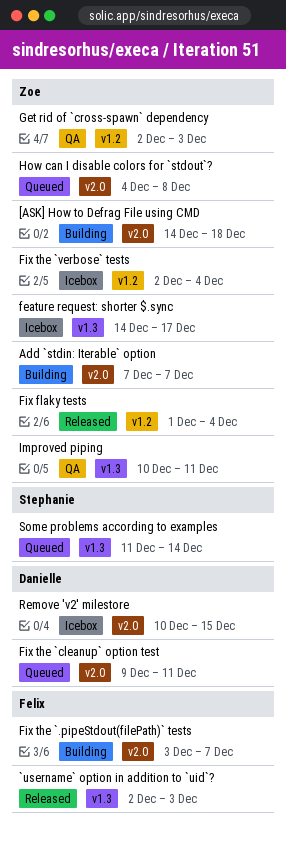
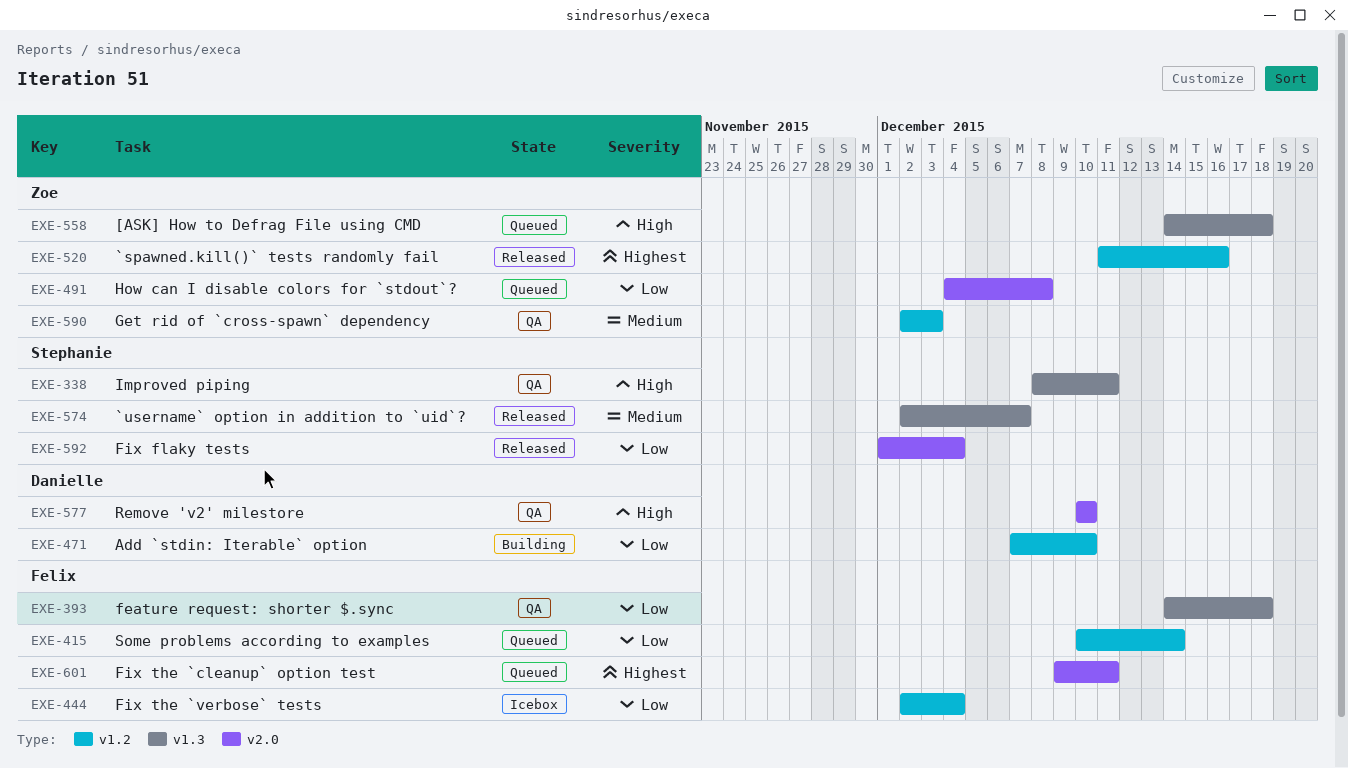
[ASK] How to Defrag File using CMD, status: Building -> Queued
[ASK] How to Defrag File using CMD, label: v2.0 -> v1.3
`spawned.kill()` tests randomly fail: none -> present
`username` option in addition to `uid`?, owner: Felix -> Stephanie
`username` option in addition to `uid`?, due: Dec 3 -> Dec 7
Add `stdin: Iterable` option, owner: Zoe -> Danielle
Add `stdin: Iterable` option, label: v2.0 -> v1.2
Add `stdin: Iterable` option, due: Dec 7 -> Dec 10
feature request: shorter $.sync, status: Icebox -> QA
feature request: shorter $.sync, owner: Zoe -> Felix
feature request: shorter $.sync, due: Dec 17 -> Dec 18
Fix flaky tests, owner: Zoe -> Stephanie
Fix flaky tests, label: v1.2 -> v2.0
Fix the `.pipeStdout(filePath)` tests: present -> none
Fix the `cleanup` option test, owner: Danielle -> Felix
Fix the `verbose` tests, owner: Zoe -> Felix
Improved piping, owner: Zoe -> Stephanie
Improved piping, start: Dec 10 -> Dec 8
Remove 'v2' milestore, status: Icebox -> QA
Remove 'v2' milestore, due: Dec 15 -> Dec 10
Some problems according to examples, owner: Stephanie -> Felix
Some problems according to examples, label: v1.3 -> v1.2
Some problems according to examples, start: Dec 11 -> Dec 10

